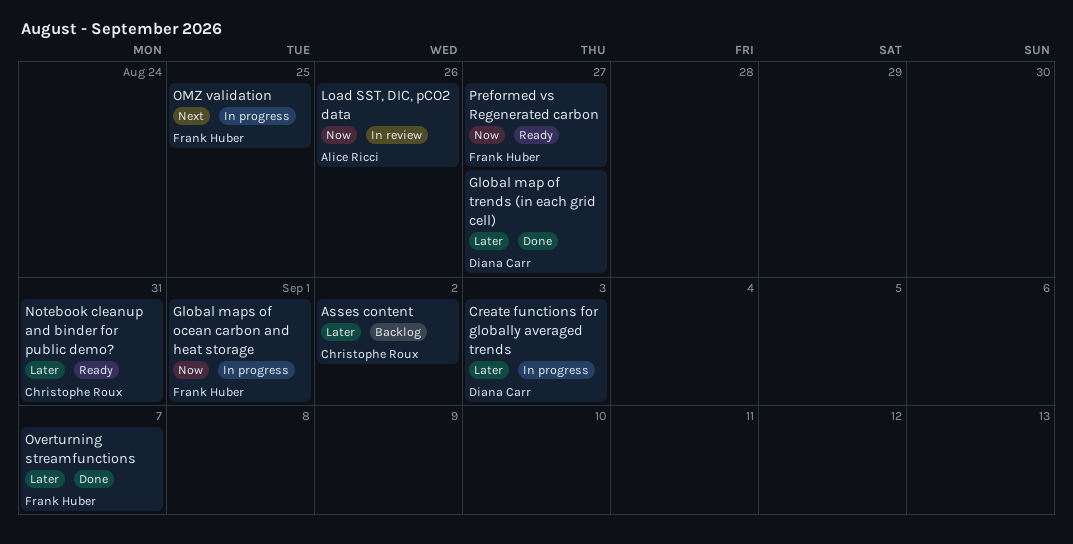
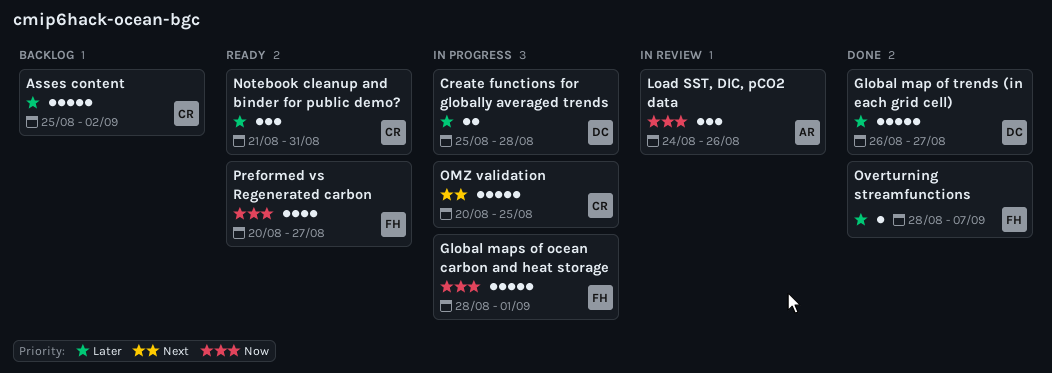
Create functions for globally averaged trends, due: Sep 3 -> Aug 28
OMZ validation, owner: Frank Huber -> Christophe Roux

